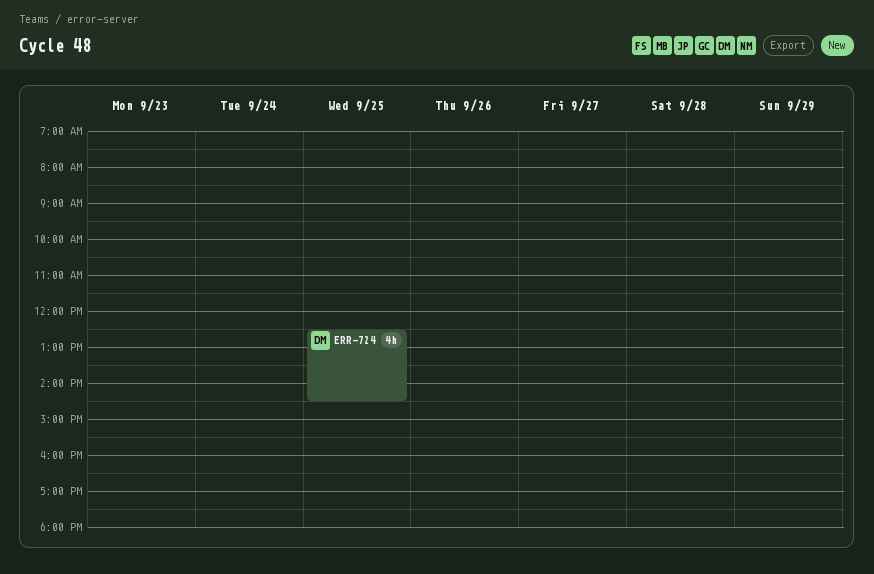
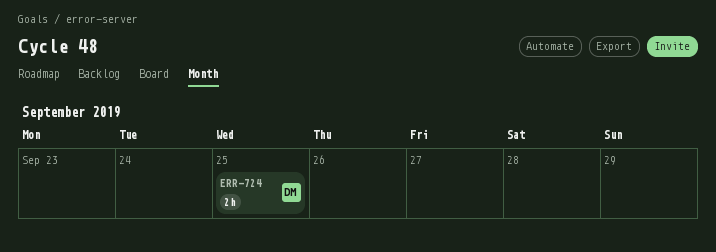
ERR-724, estimate: 4h -> 2h

